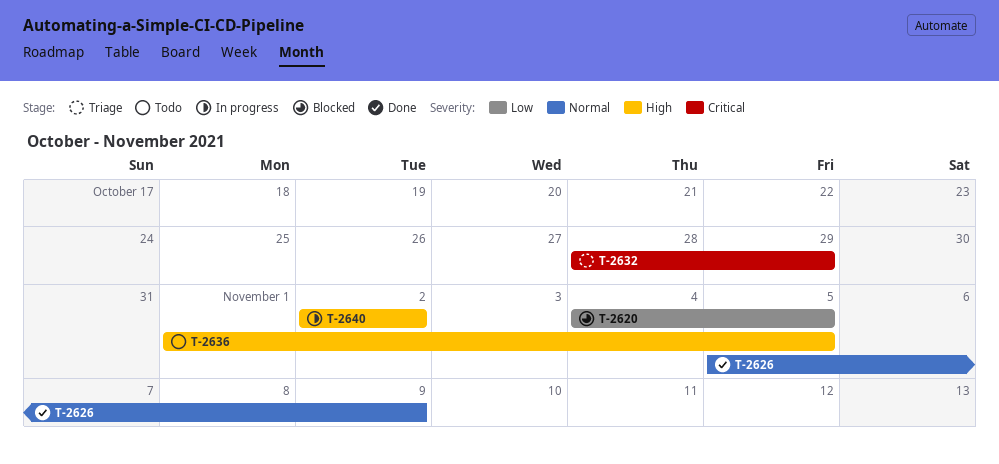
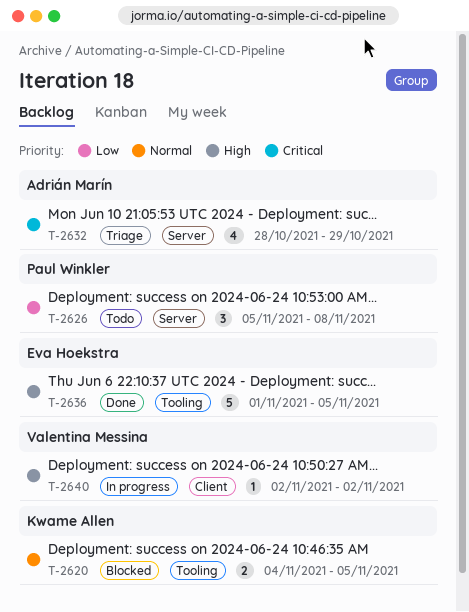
T-2620, priority: Low -> Normal
T-2626, status: Done -> Todo
T-2626, priority: Normal -> Low
T-2626, due: Nov 9 -> Nov 8
T-2636, status: Todo -> Done

